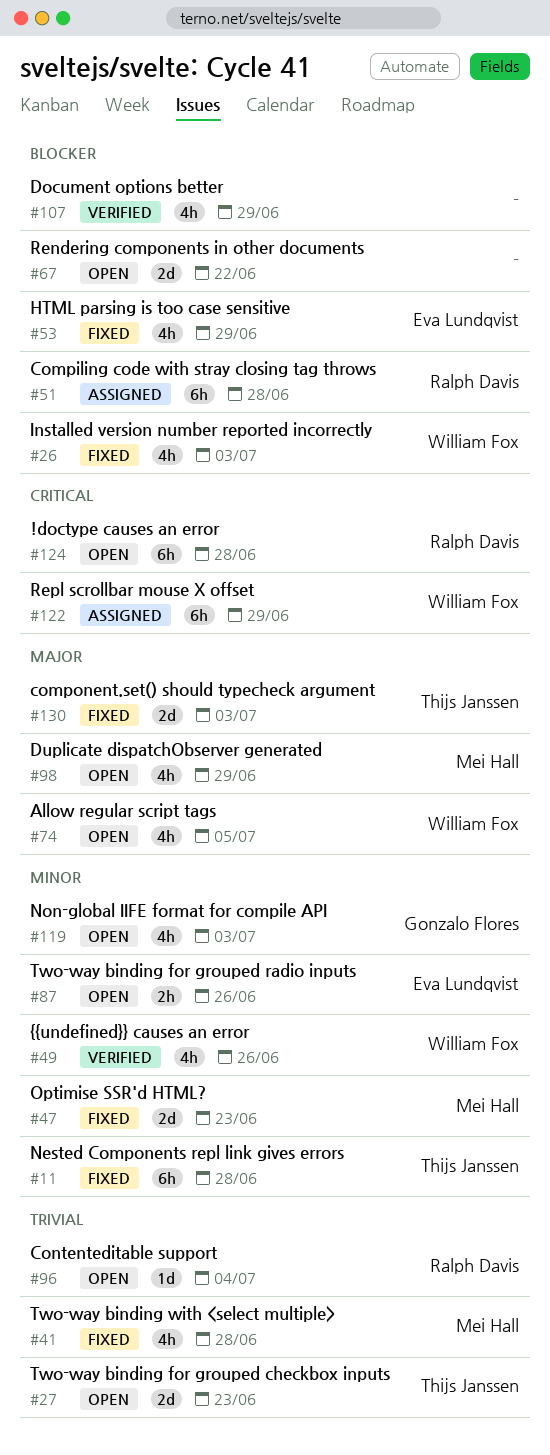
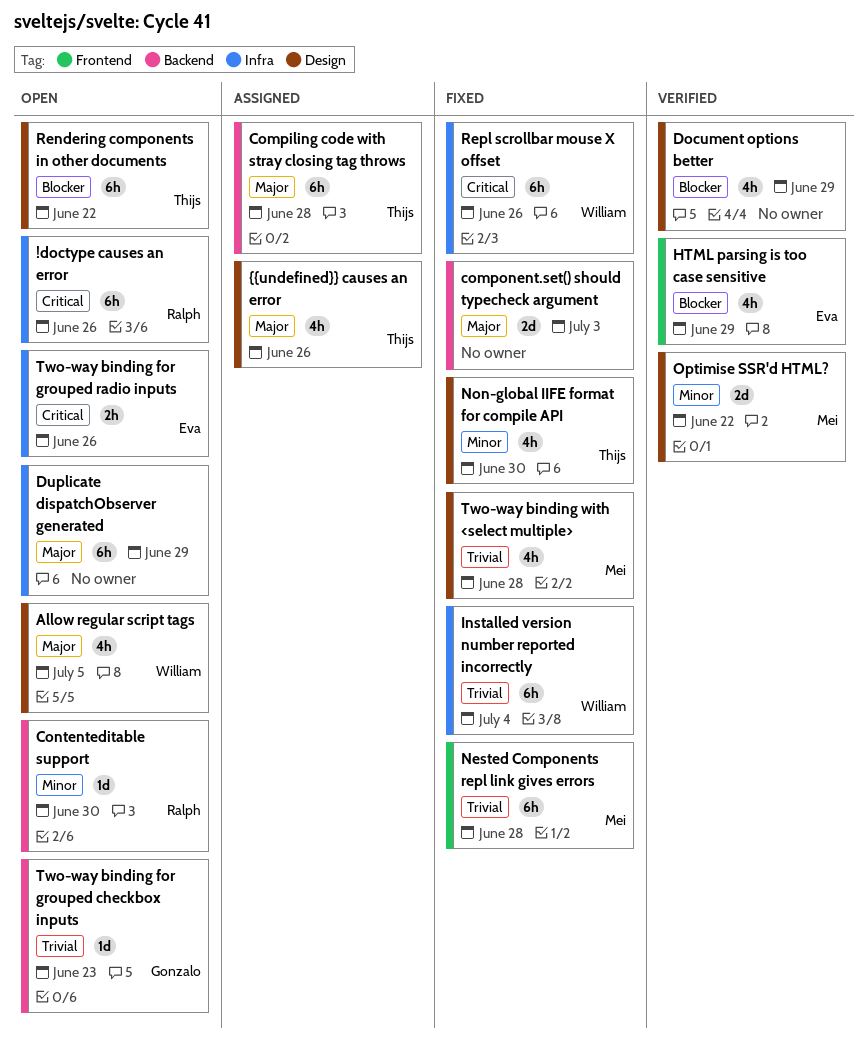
!doctype causes an error, due: Jun 28 -> Jun 26
Compiling code with stray closing tag throws, owner: Ralph Davis -> Thijs Janssen
Compiling code with stray closing tag throws, priority: Blocker -> Major
component.set() should typecheck argument, owner: Thijs Janssen -> none
Contenteditable support, priority: Trivial -> Minor
Contenteditable support, due: Jul 4 -> Jun 30
Duplicate dispatchObserver generated, owner: Mei Hall -> none
Duplicate dispatchObserver generated, estimate: 4h -> 6h
HTML parsing is too case sensitive, status: Fixed -> Verified
Installed version number reported incorrectly, priority: Blocker -> Trivial
Installed version number reported incorrectly, estimate: 4h -> 6h
Installed version number reported incorrectly, due: Jul 3 -> Jul 4
Nested Components repl link gives errors, owner: Thijs Janssen -> Mei Hall
Nested Components repl link gives errors, priority: Minor -> Trivial
Non-global IIFE format for compile API, status: Open -> Fixed
Non-global IIFE format for compile API, owner: Gonzalo Flores -> Thijs Janssen
Non-global IIFE format for compile API, due: Jul 3 -> Jun 30
Optimise SSR'd HTML?, status: Fixed -> Verified
Optimise SSR'd HTML?, due: Jun 23 -> Jun 22
Rendering components in other documents, owner: none -> Thijs Janssen
Rendering components in other documents, estimate: 2d -> 6h
Repl scrollbar mouse X offset, status: Assigned -> Fixed
Repl scrollbar mouse X offset, due: Jun 29 -> Jun 26
Two-way binding for grouped checkbox inputs, owner: Thijs Janssen -> Gonzalo Flores
Two-way binding for grouped checkbox inputs, estimate: 2d -> 1d
Two-way binding for grouped radio inputs, priority: Minor -> Critical
{{undefined}} causes an error, status: Verified -> Assigned
{{undefined}} causes an error, owner: William Fox -> Thijs Janssen
{{undefined}} causes an error, priority: Minor -> Major

